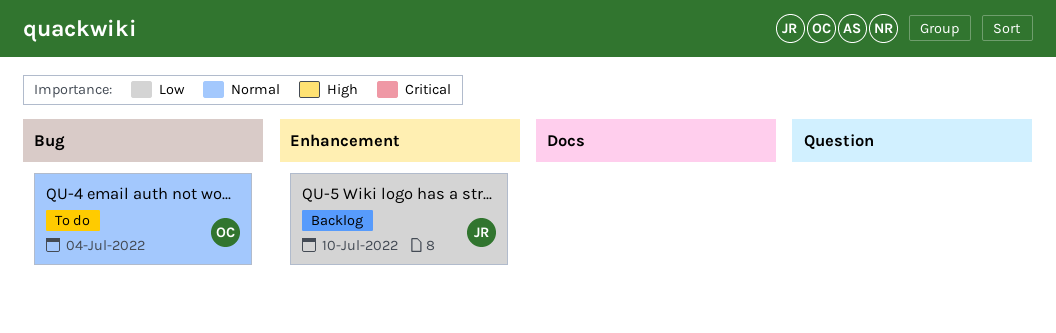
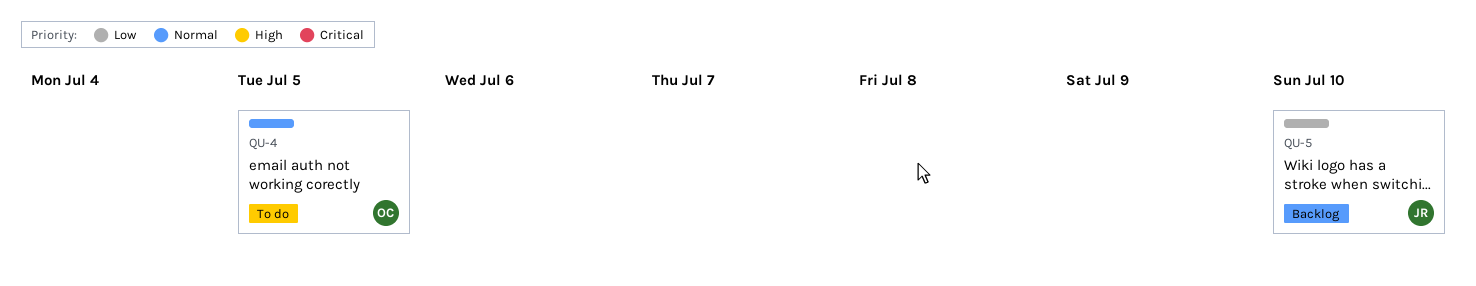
QU-4, due: Jul 4 -> Jul 5

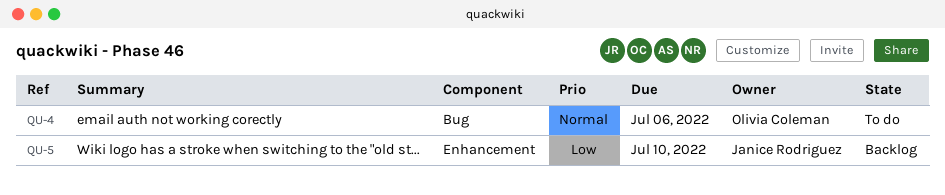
QU-4, due: Jul 5 -> Jul 6

